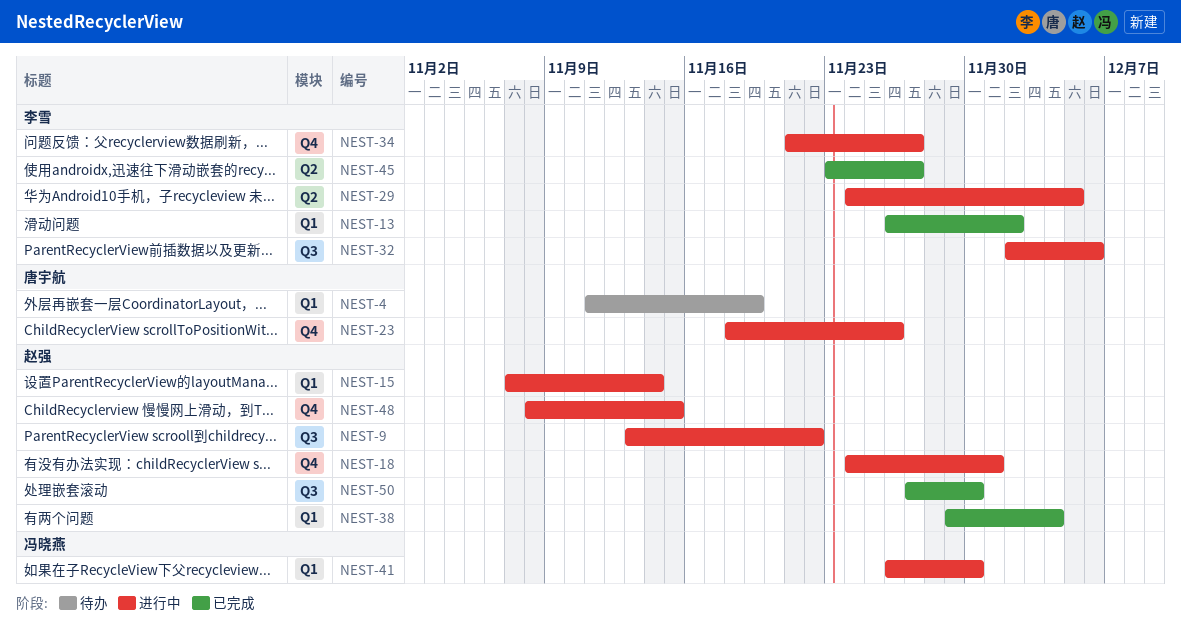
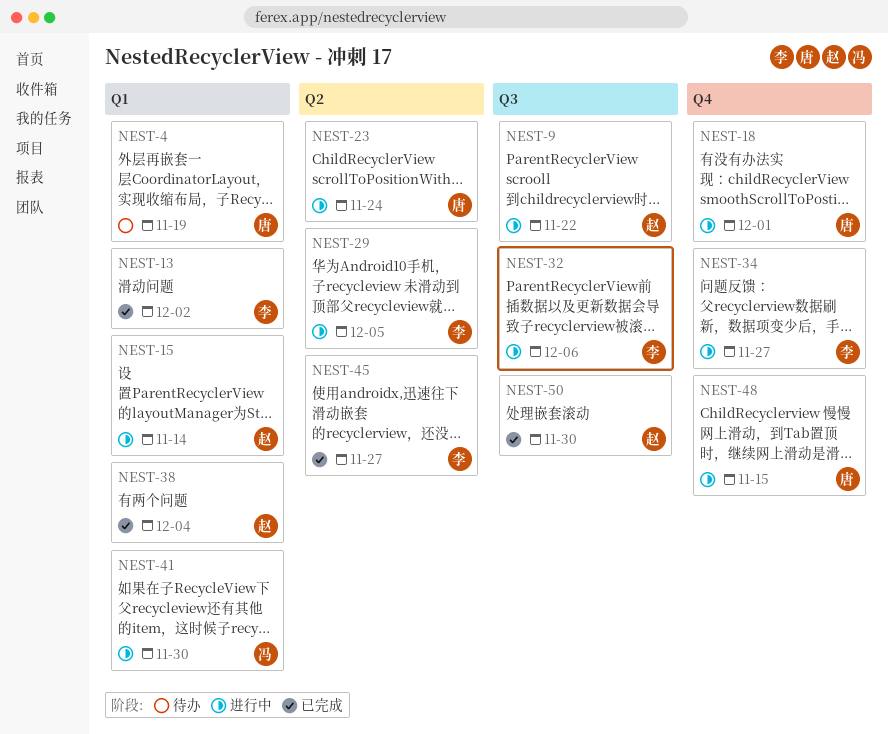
NEST-18, owner: 赵强 -> 唐宇航
NEST-23, label: Q4 -> Q2
NEST-23, due: Nov 26 -> Nov 24
NEST-48, owner: 赵强 -> 唐宇航

